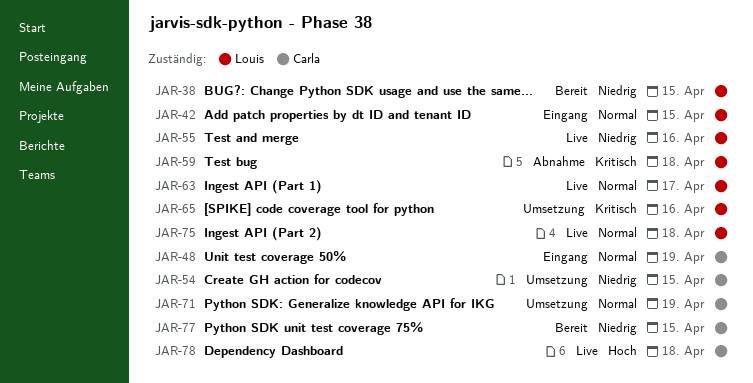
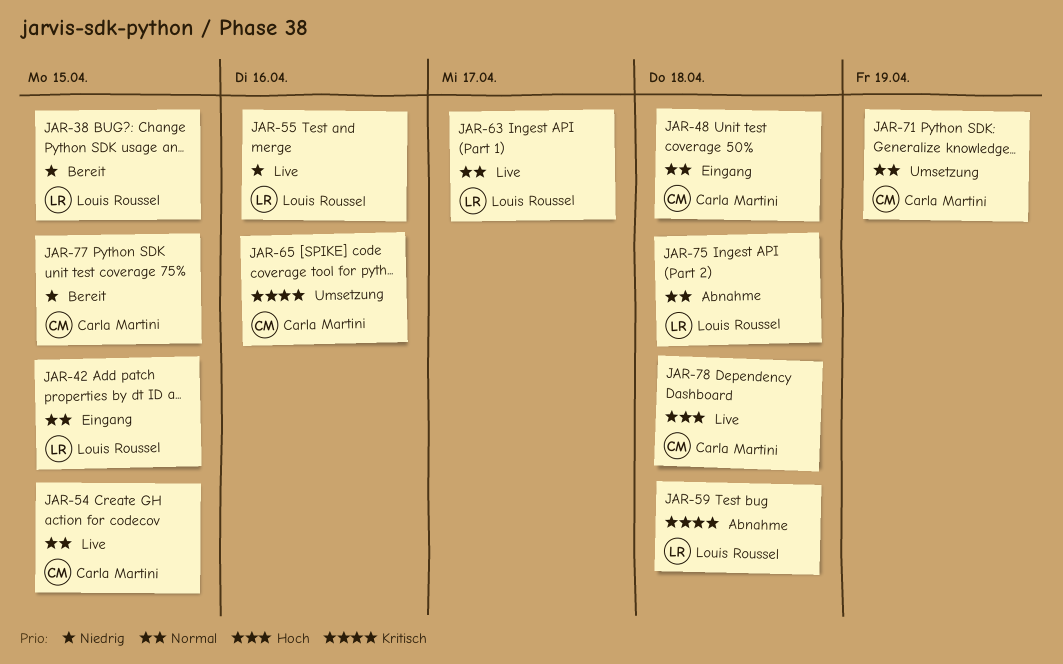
JAR-48, due: Apr 19 -> Apr 18
JAR-54, status: Umsetzung -> Live
JAR-54, priority: Niedrig -> Normal
JAR-65, owner: Louis Roussel -> Carla Martini
JAR-75, status: Live -> Abnahme

